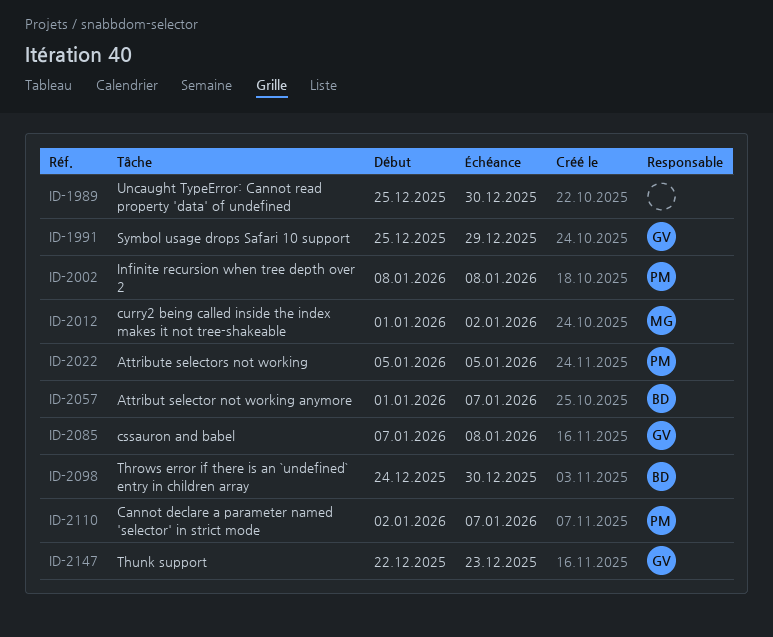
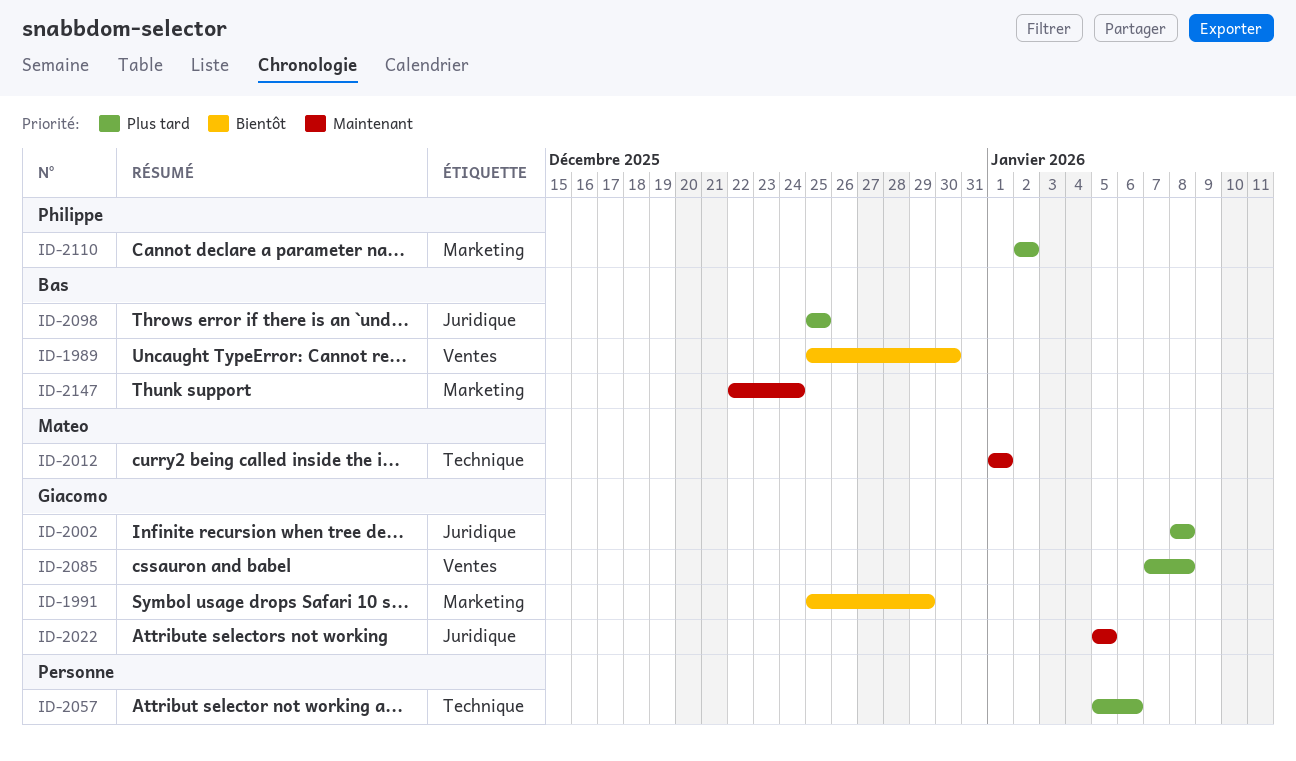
ID-1989, owner: none -> Bas
ID-2002, owner: Philippe -> Giacomo
ID-2012, due: Jan 2 -> Jan 1
ID-2022, owner: Philippe -> Giacomo
ID-2057, owner: Bas -> none
ID-2057, start: Jan 1 -> Jan 5
ID-2057, due: Jan 7 -> Jan 6
ID-2098, start: Dec 24 -> Dec 25
ID-2098, due: Dec 30 -> Dec 25
ID-2110, due: Jan 7 -> Jan 2
ID-2147, owner: Giacomo -> Bas
ID-2147, due: Dec 23 -> Dec 24

